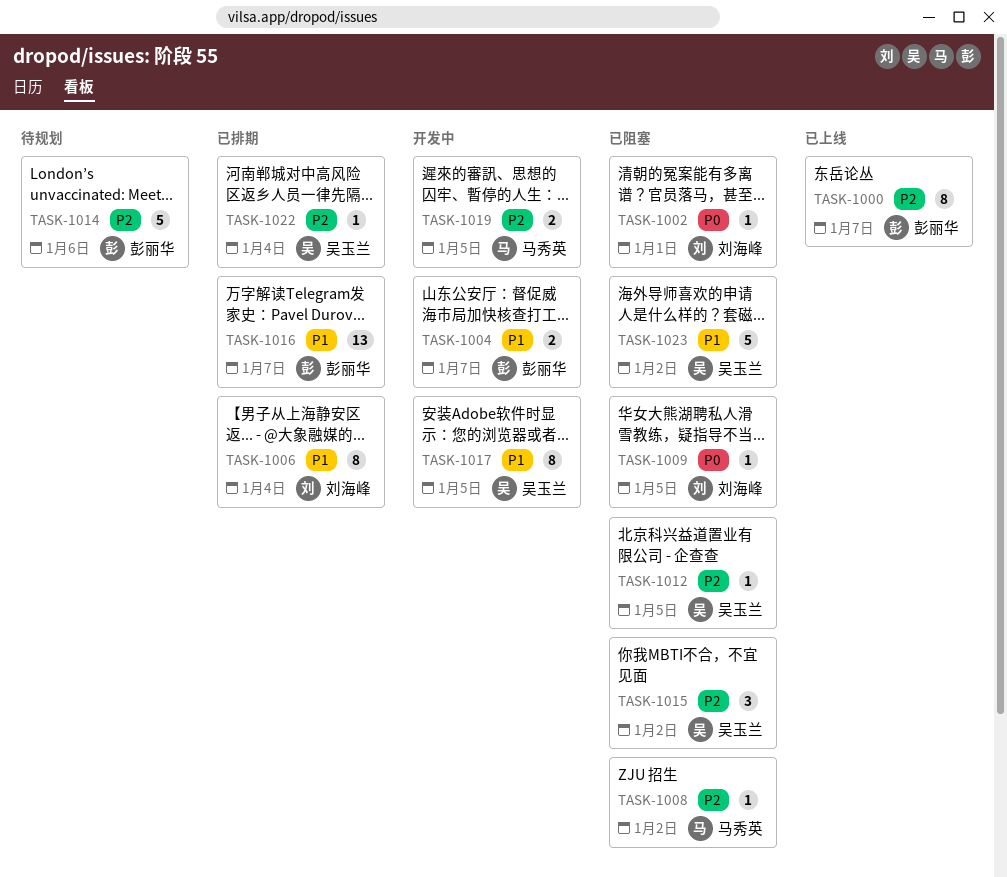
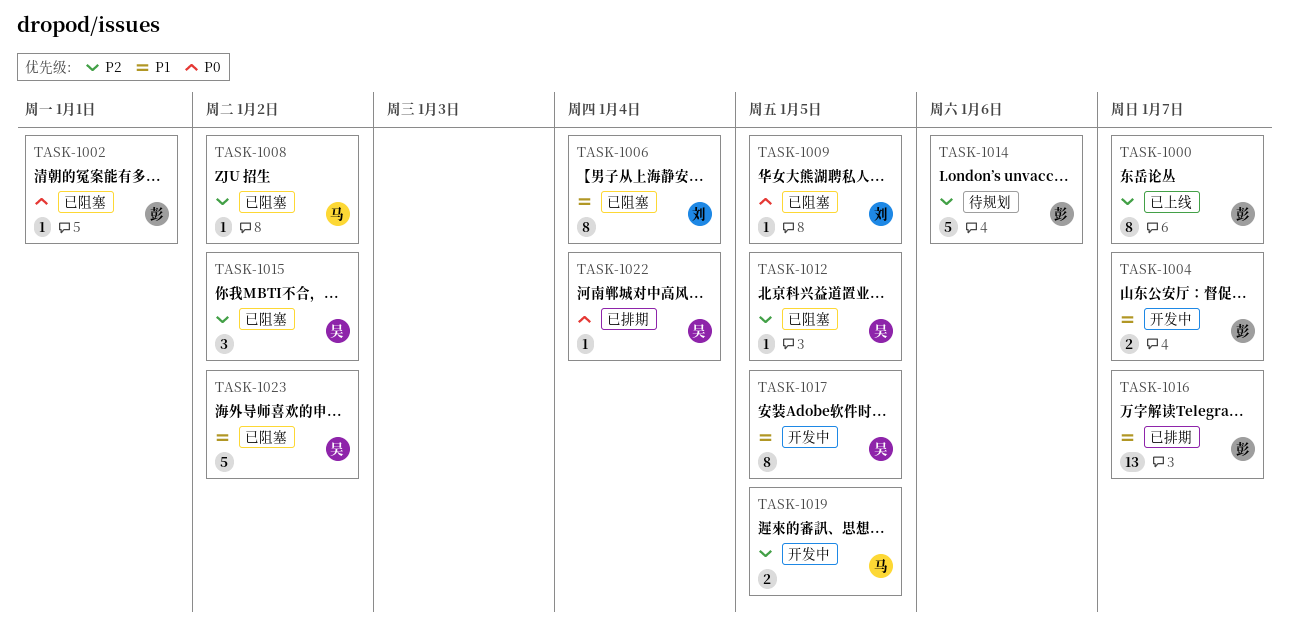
TASK-1002, owner: 刘海峰 -> 彭丽华
TASK-1006, status: 已排期 -> 已阻塞
TASK-1022, priority: P2 -> P0

